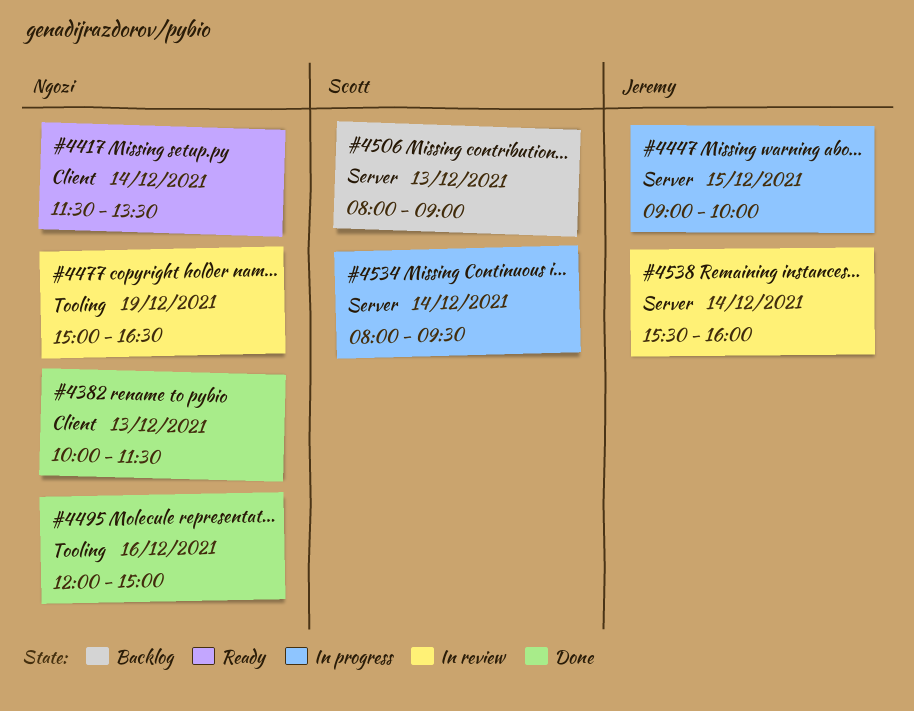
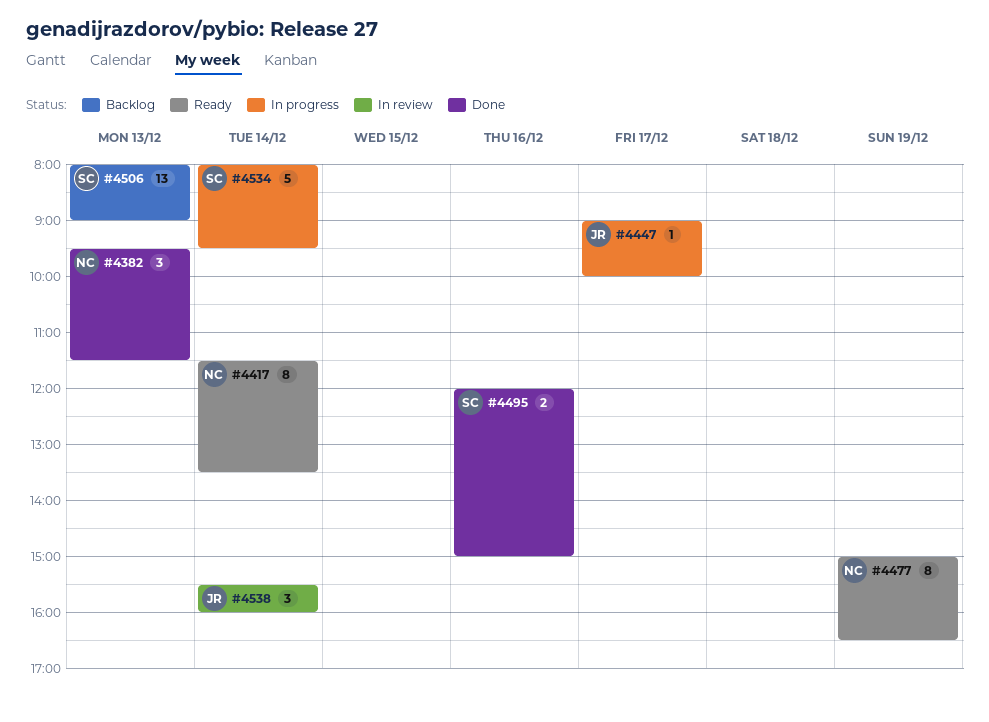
#4382, begins: 10:00 -> 09:30
#4447, day: Dec 15 -> Dec 17
#4477, status: In review -> Ready
#4495, owner: Ngozi -> Scott

